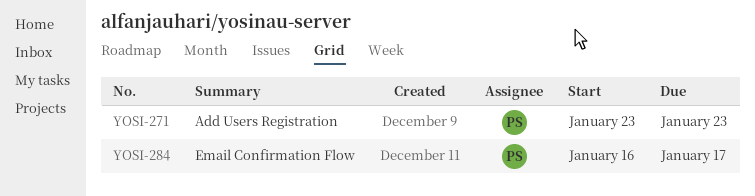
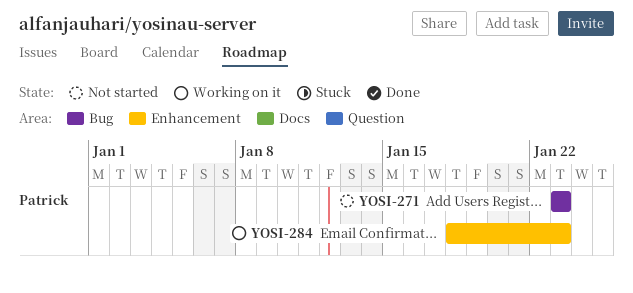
YOSI-284, start: Jan 16 -> Jan 18
YOSI-284, due: Jan 17 -> Jan 23

